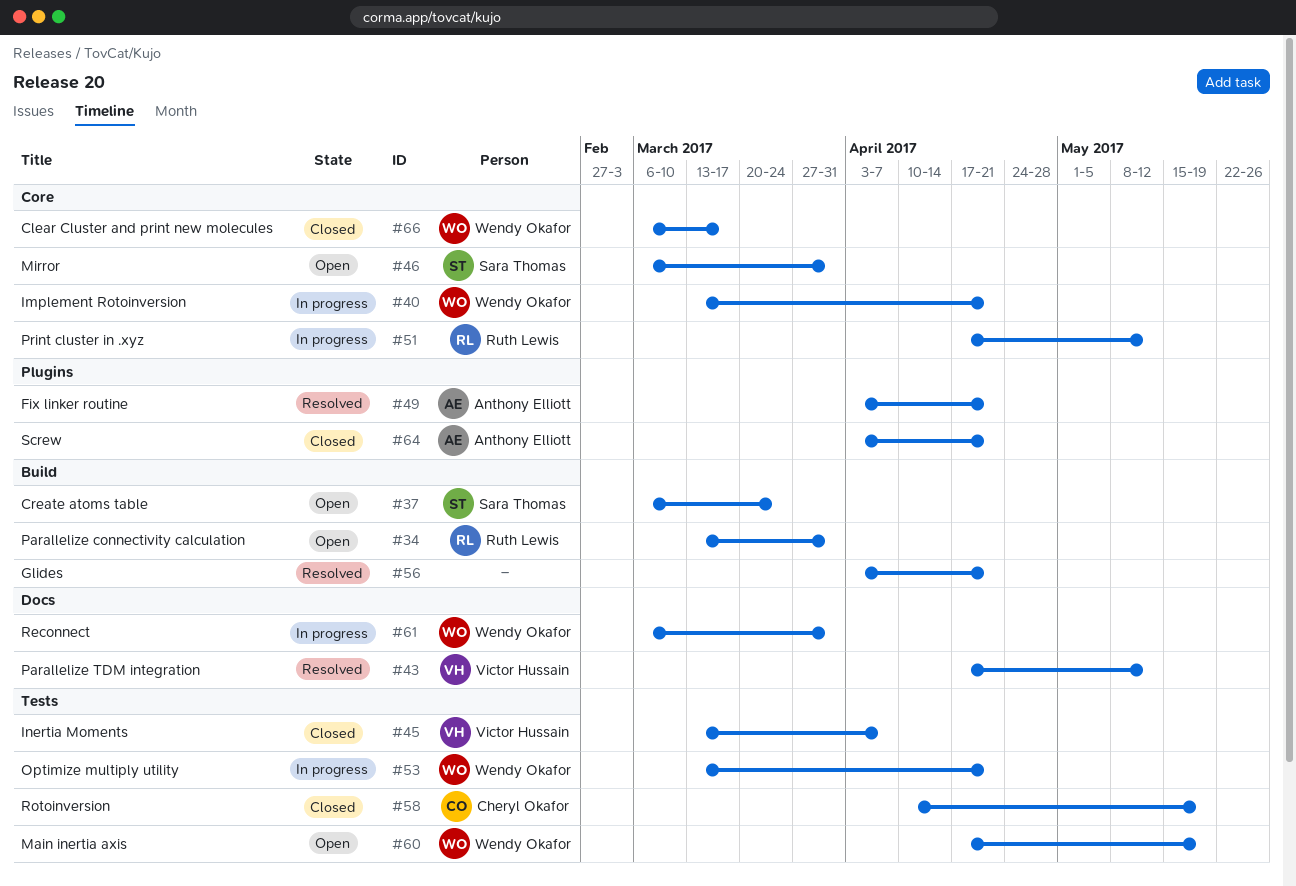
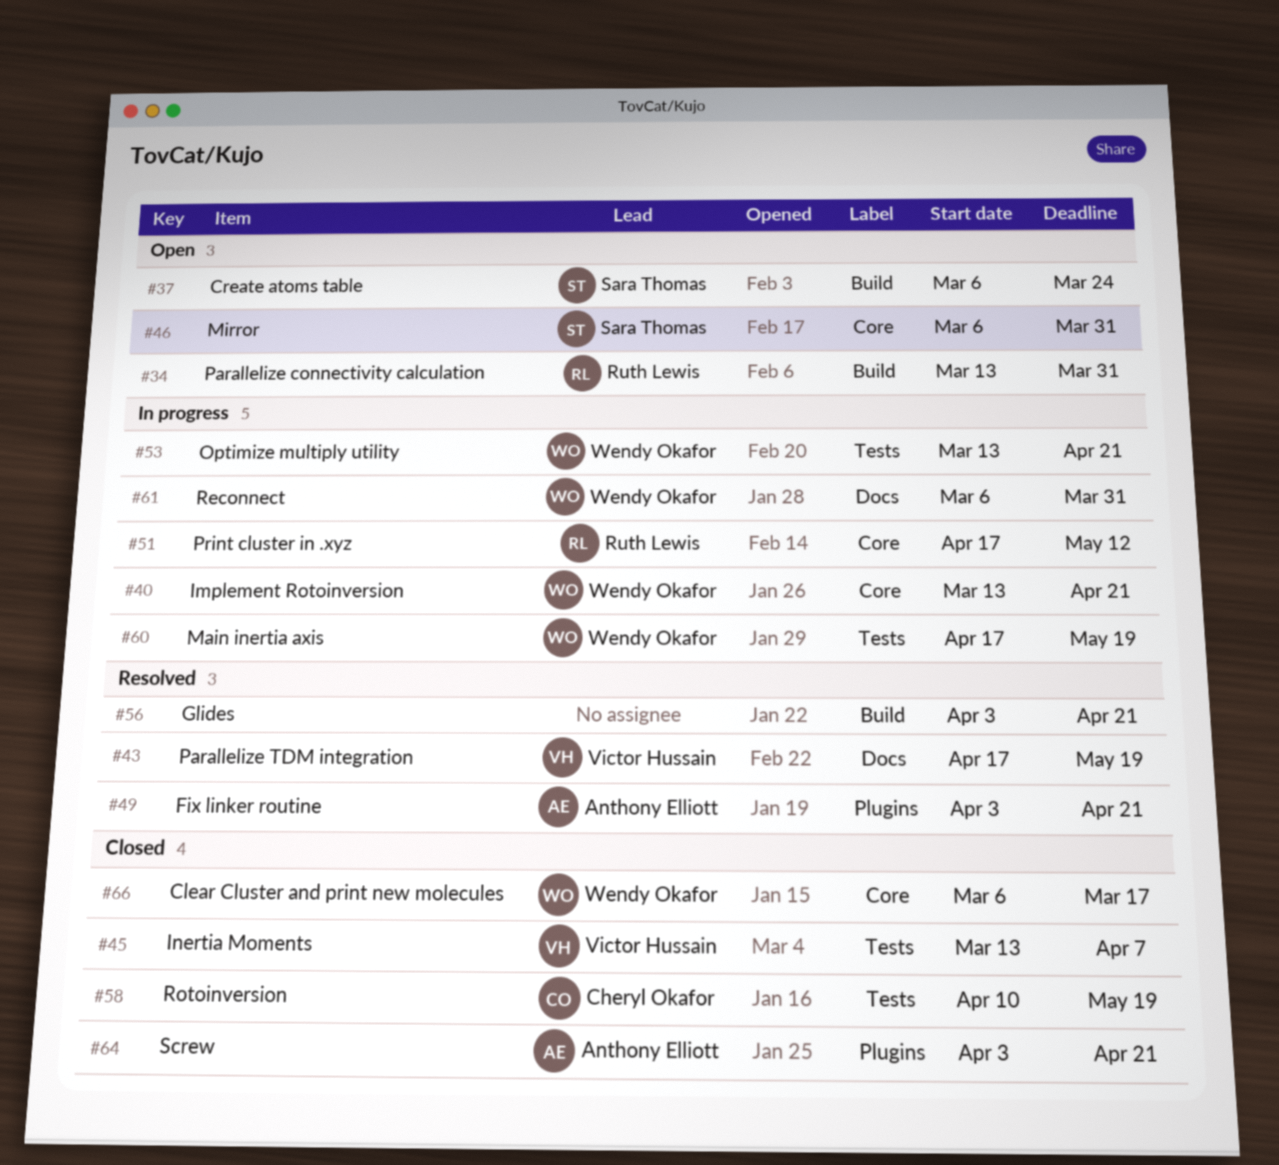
#43, due: May 12 -> May 19
#60, status: Open -> In progress

